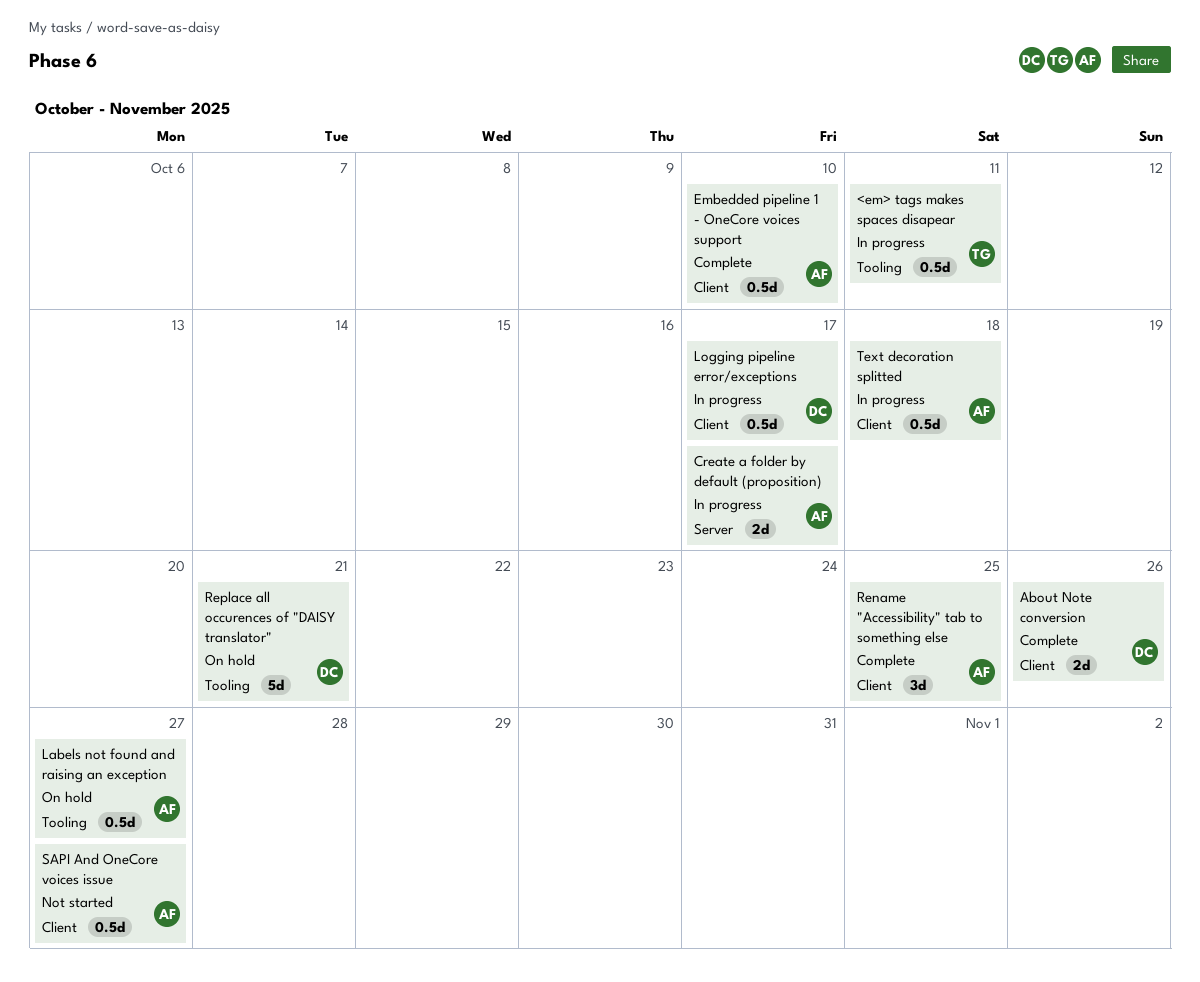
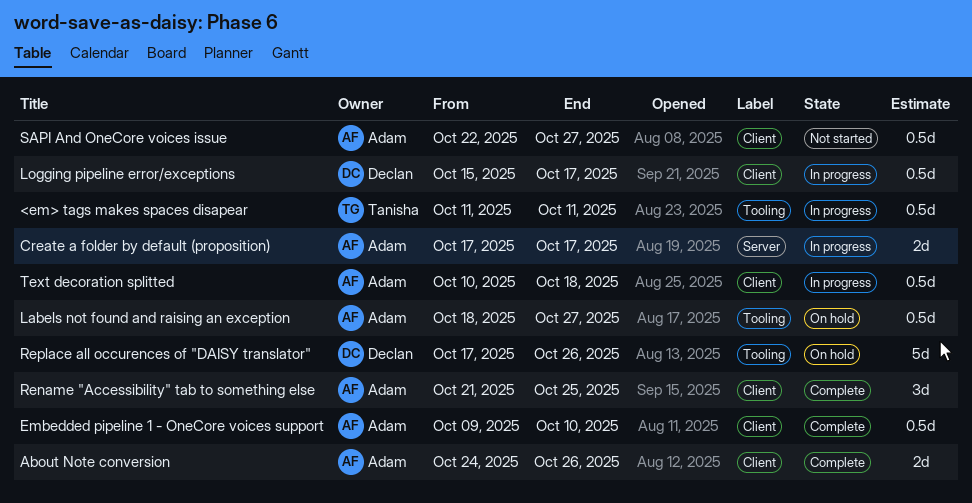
About Note conversion, owner: Declan -> Adam
Replace all occurences of "DAISY translator", due: Oct 21 -> Oct 26

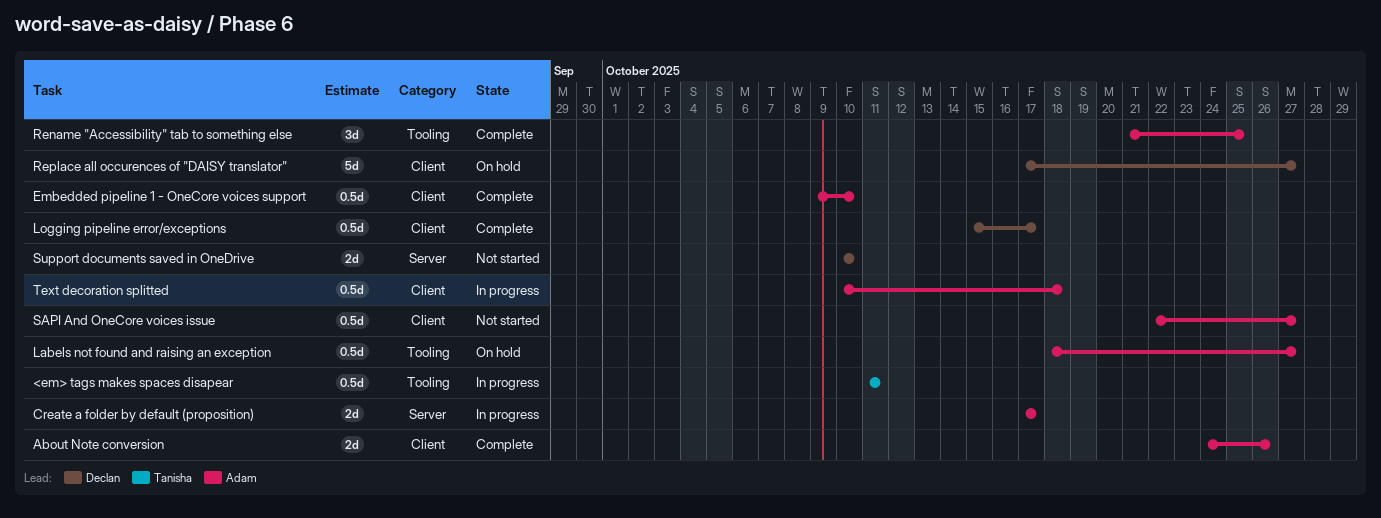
Logging pipeline error/exceptions, status: In progress -> Complete
Rename "Accessibility" tab to something else, label: Client -> Tooling
Replace all occurences of "DAISY translator", label: Tooling -> Client
Replace all occurences of "DAISY translator", due: Oct 26 -> Oct 27
Support documents saved in OneDrive: none -> present

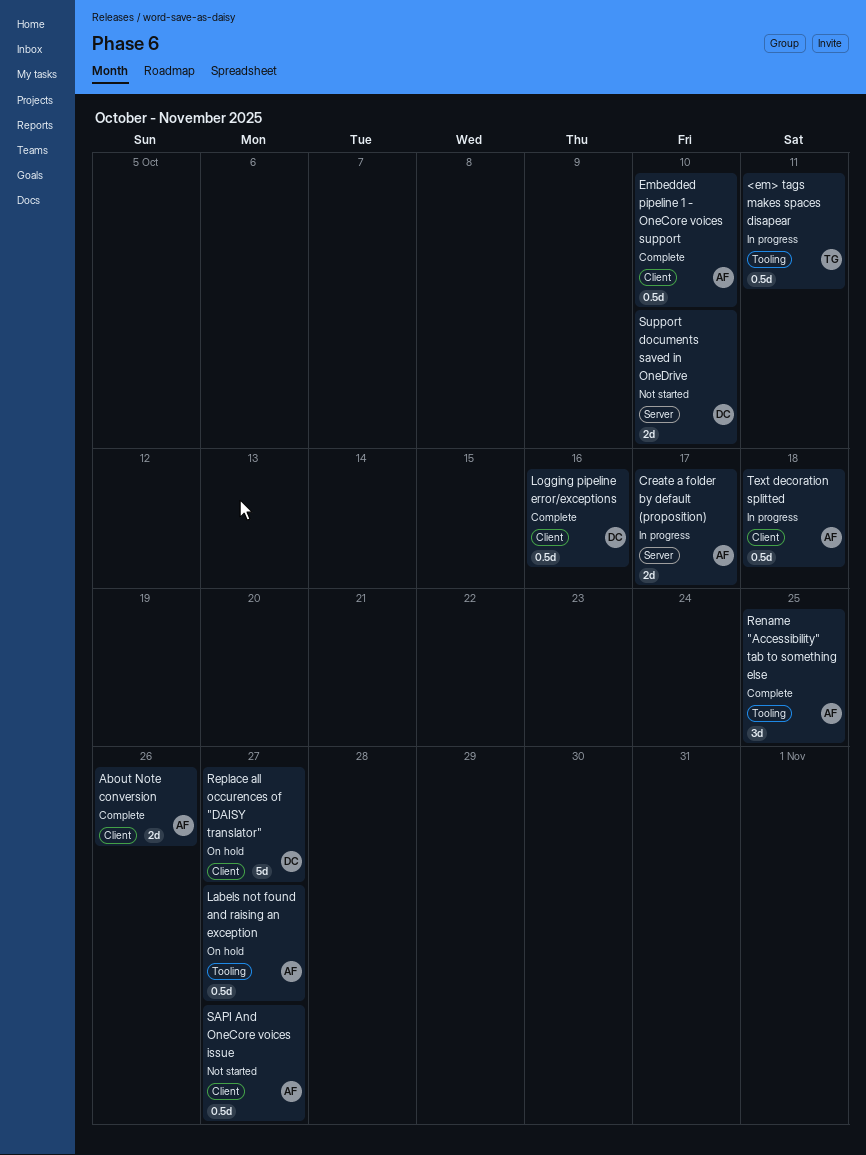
Logging pipeline error/exceptions, due: Oct 17 -> Oct 16

